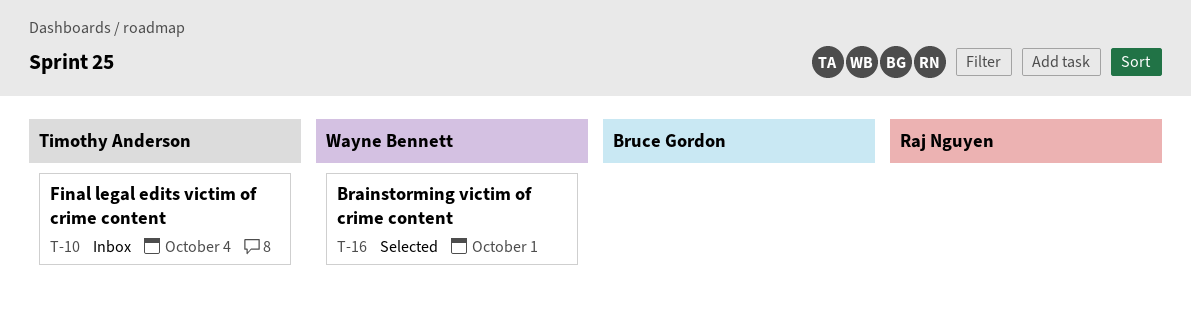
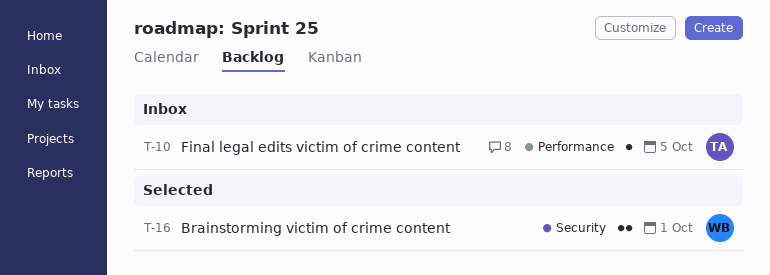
T-10, due: Oct 4 -> Oct 5

